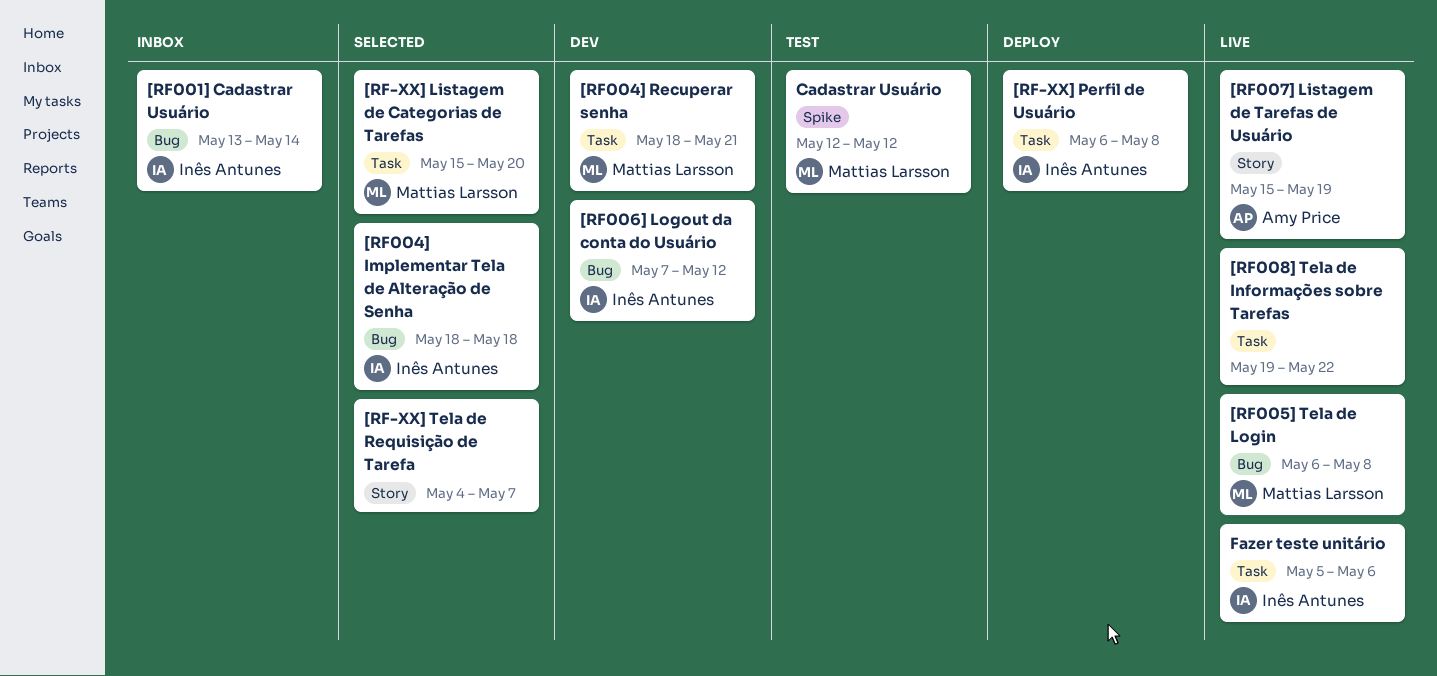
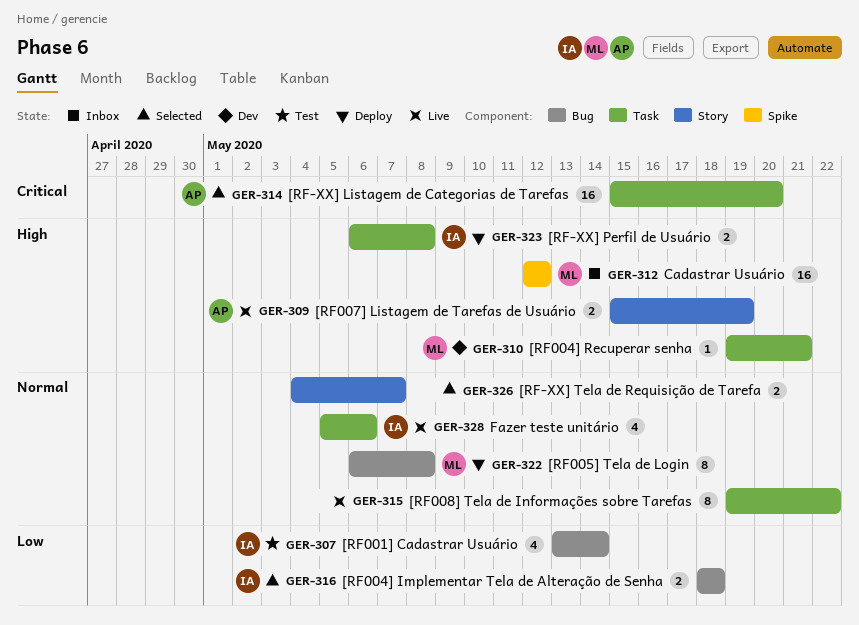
[RF-XX] Listagem de Categorias de Tarefas, owner: Mattias Larsson -> Amy Price
[RF001] Cadastrar Usuário, status: Inbox -> Test
[RF004] Recuperar senha, start: May 18 -> May 19
[RF005] Tela de Login, status: Live -> Deploy
[RF006] Logout da conta do Usuário: present -> none
Cadastrar Usuário, status: Test -> Inbox

